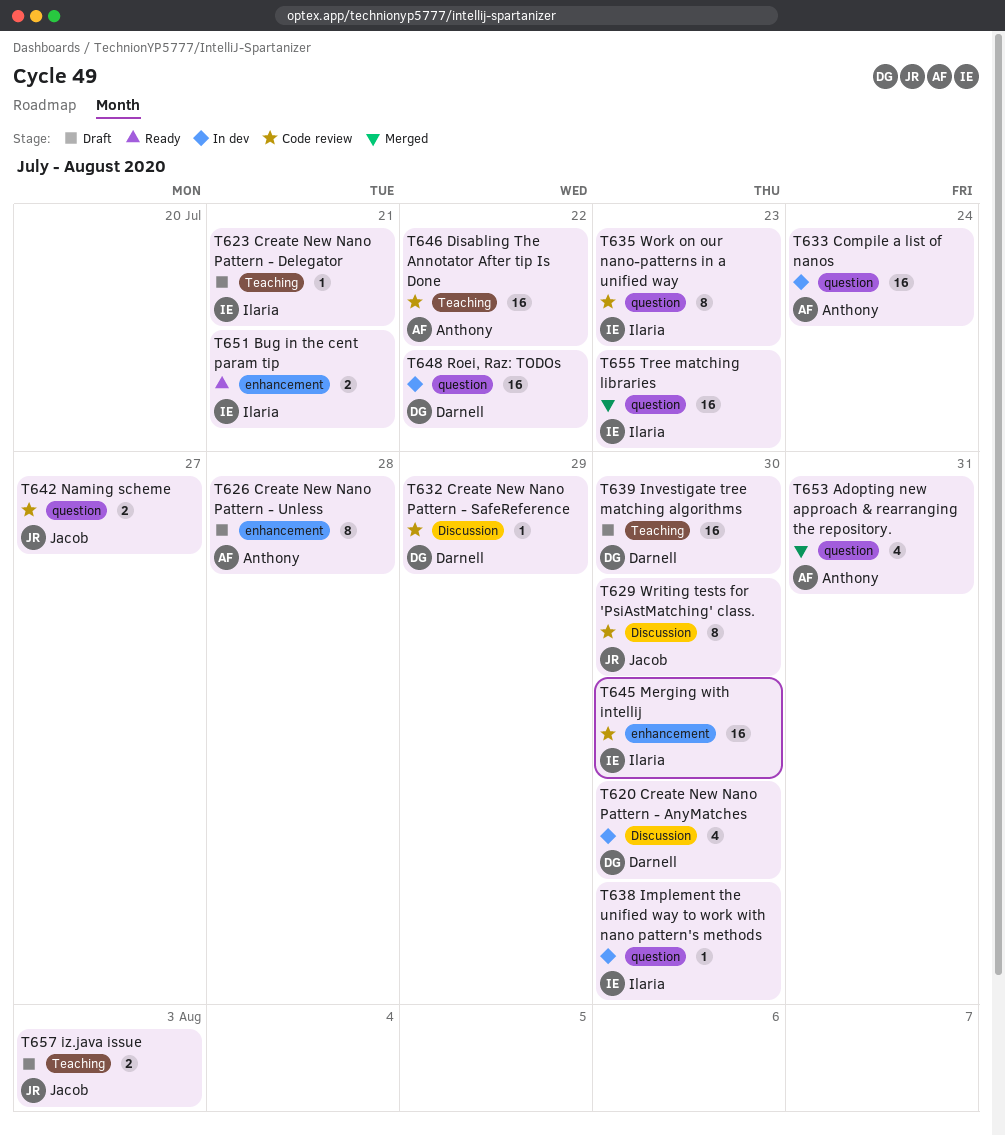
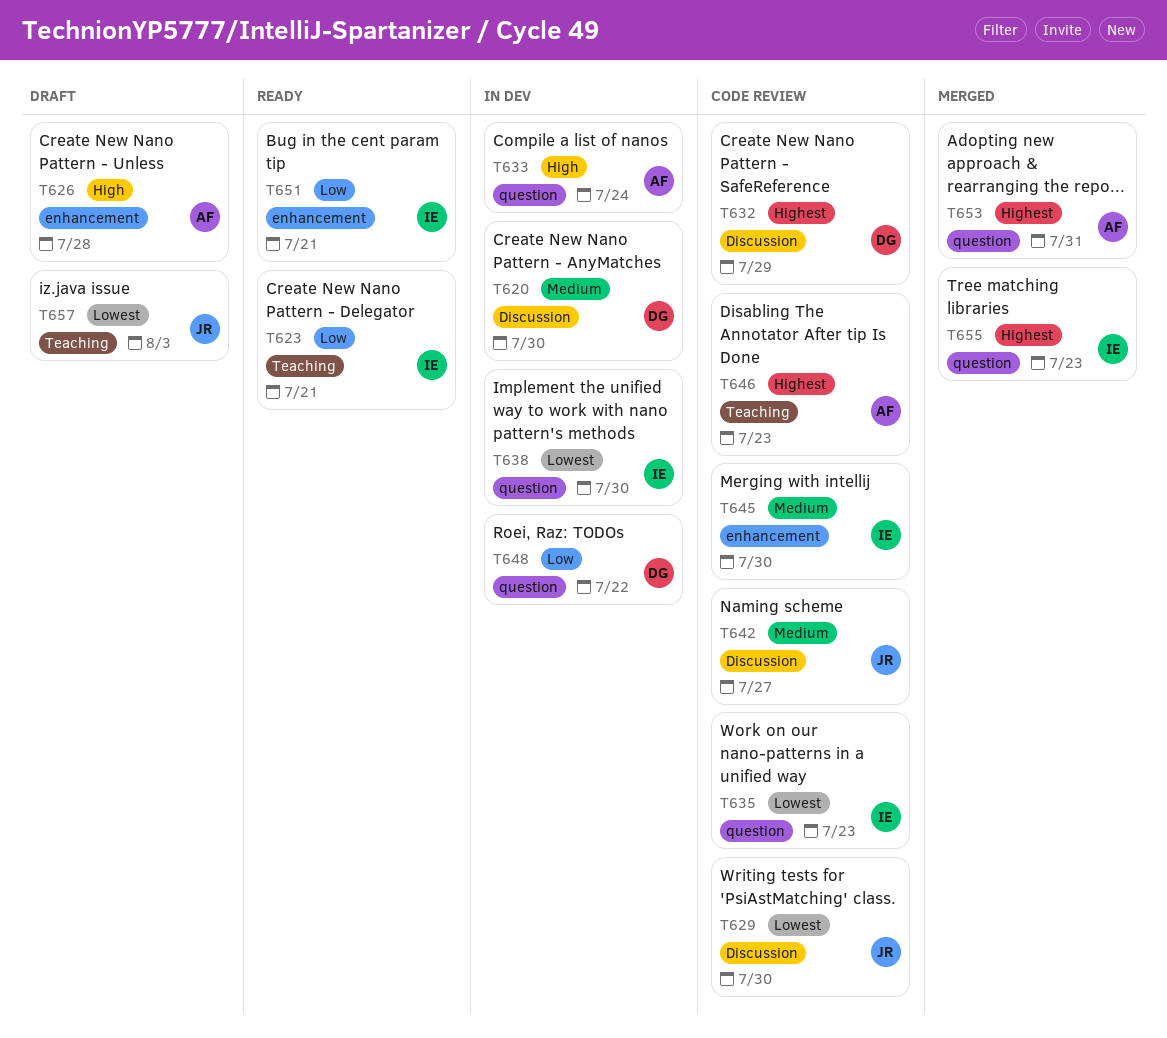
T623, status: Draft -> Ready
T639: present -> none
T642, label: question -> Discussion
T646, due: Jul 22 -> Jul 23

